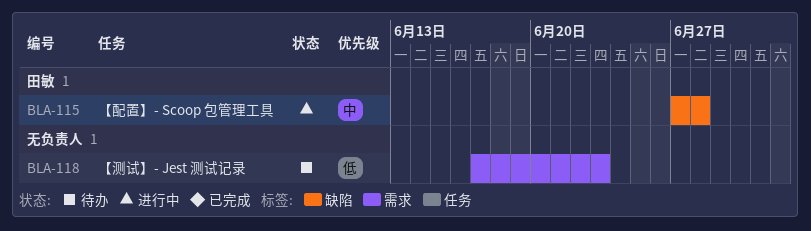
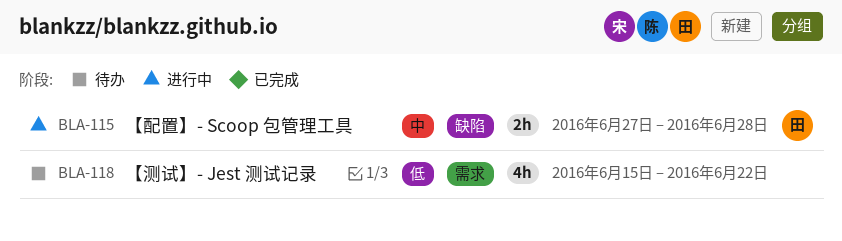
BLA-118, start: Jun 17 -> Jun 15
BLA-118, due: Jun 23 -> Jun 22

